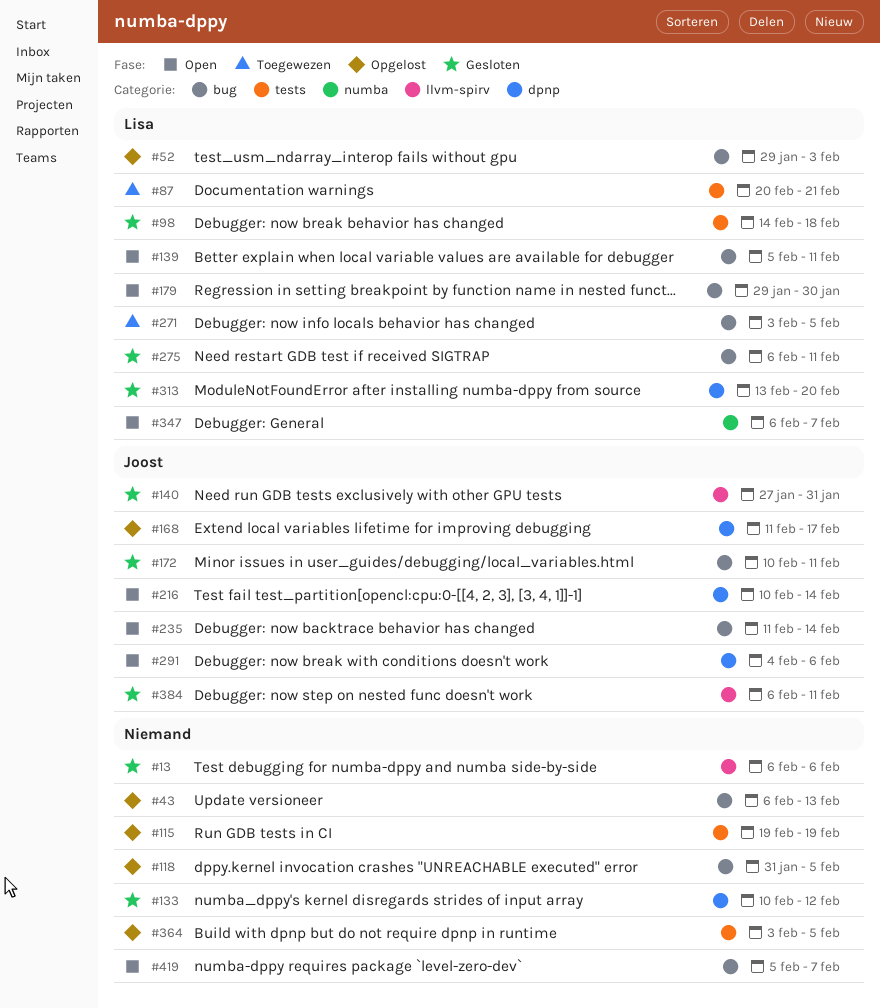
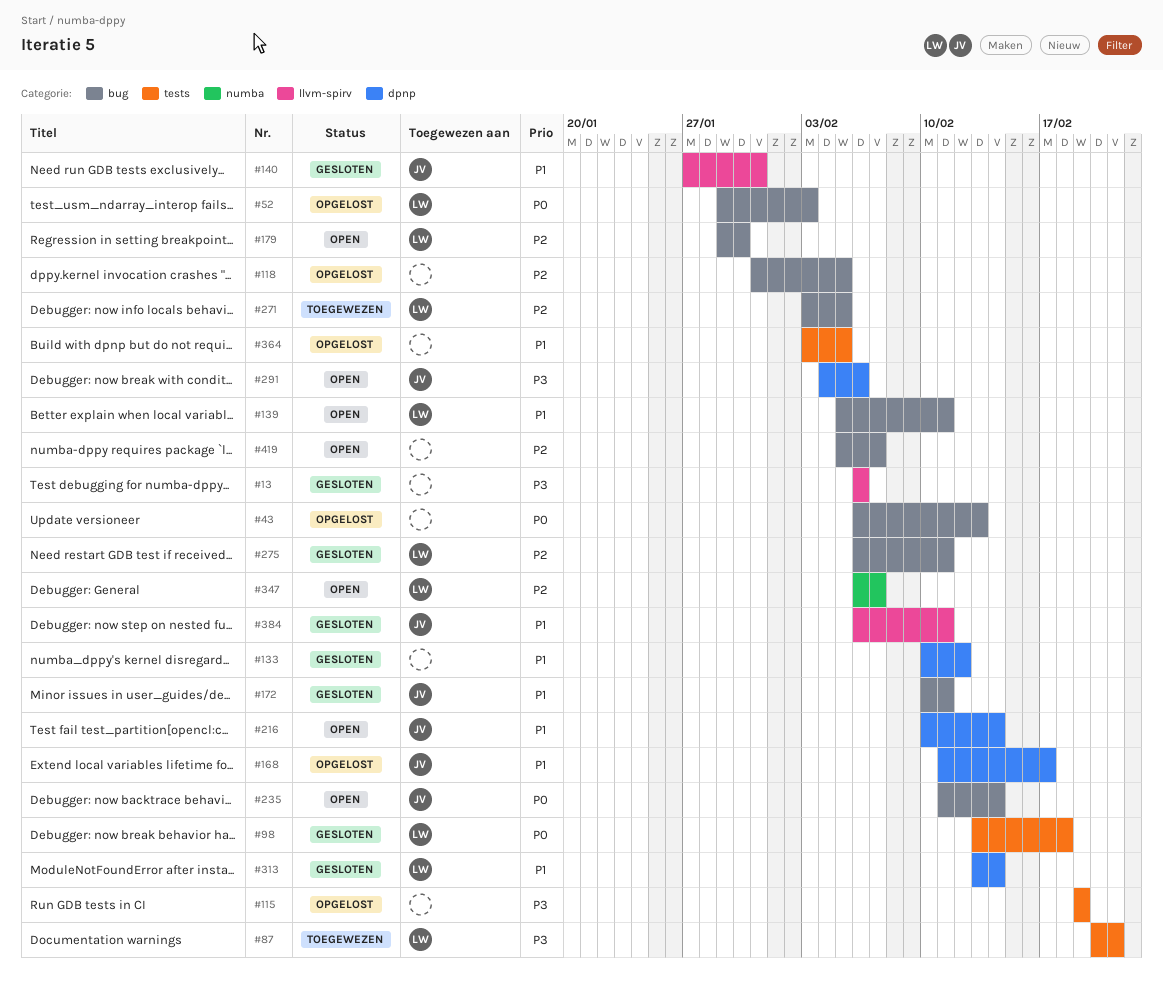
#98, start: Feb 14 -> Feb 13
#313, due: Feb 20 -> Feb 14

